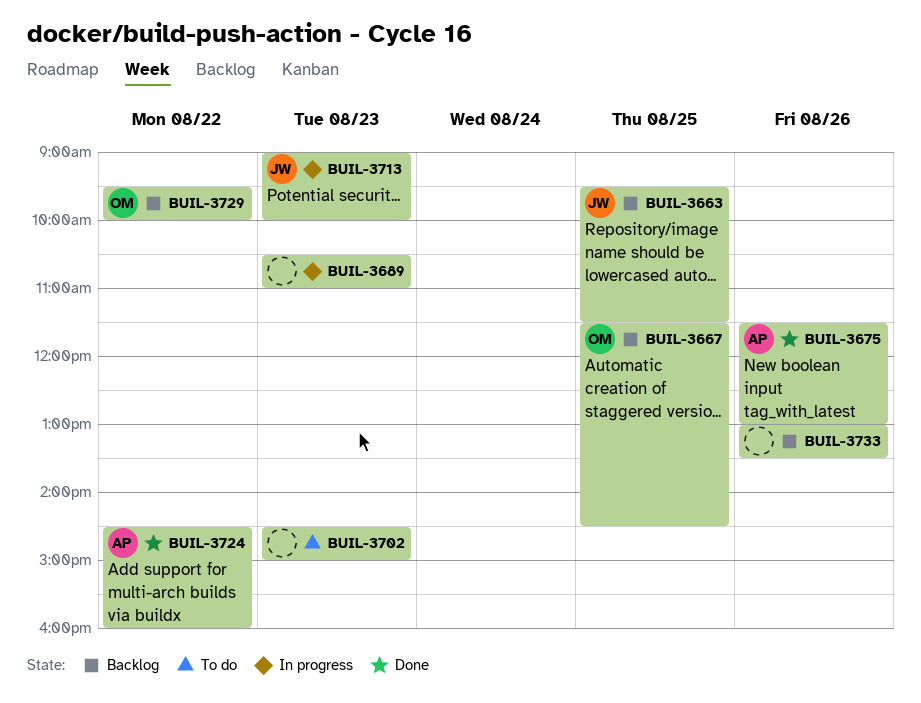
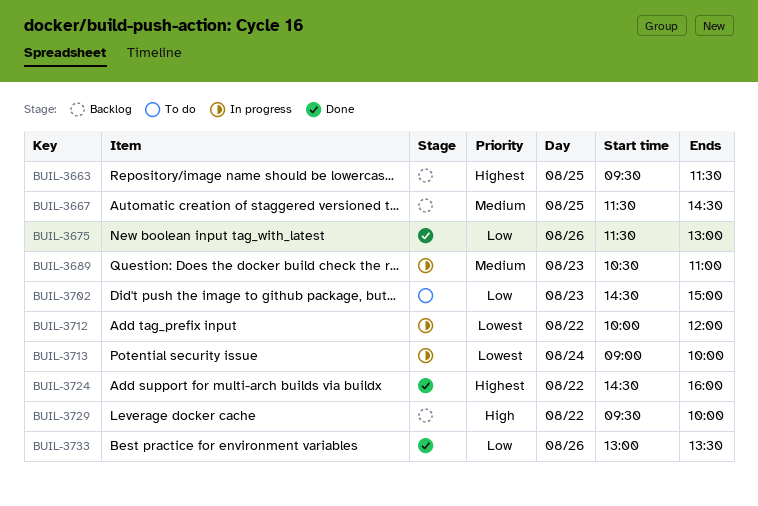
BUIL-3712: none -> present
BUIL-3713, day: Aug 23 -> Aug 24
BUIL-3733, status: Backlog -> Done

